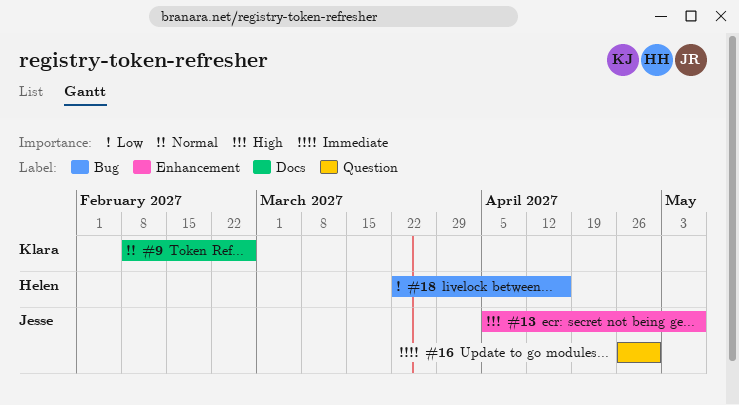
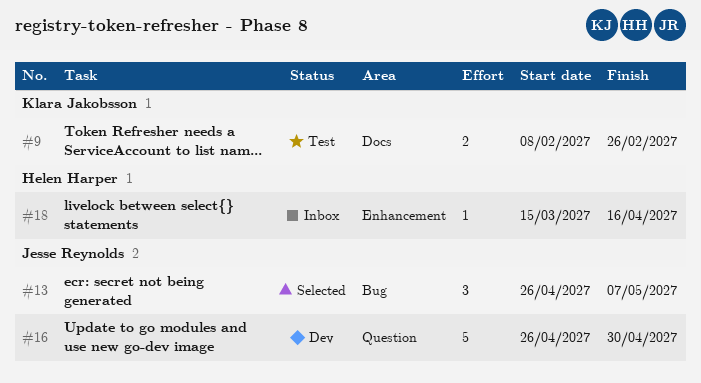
#13, label: Enhancement -> Bug
#13, start: Apr 5 -> Apr 26
#18, label: Bug -> Enhancement
#18, start: Mar 22 -> Mar 15

